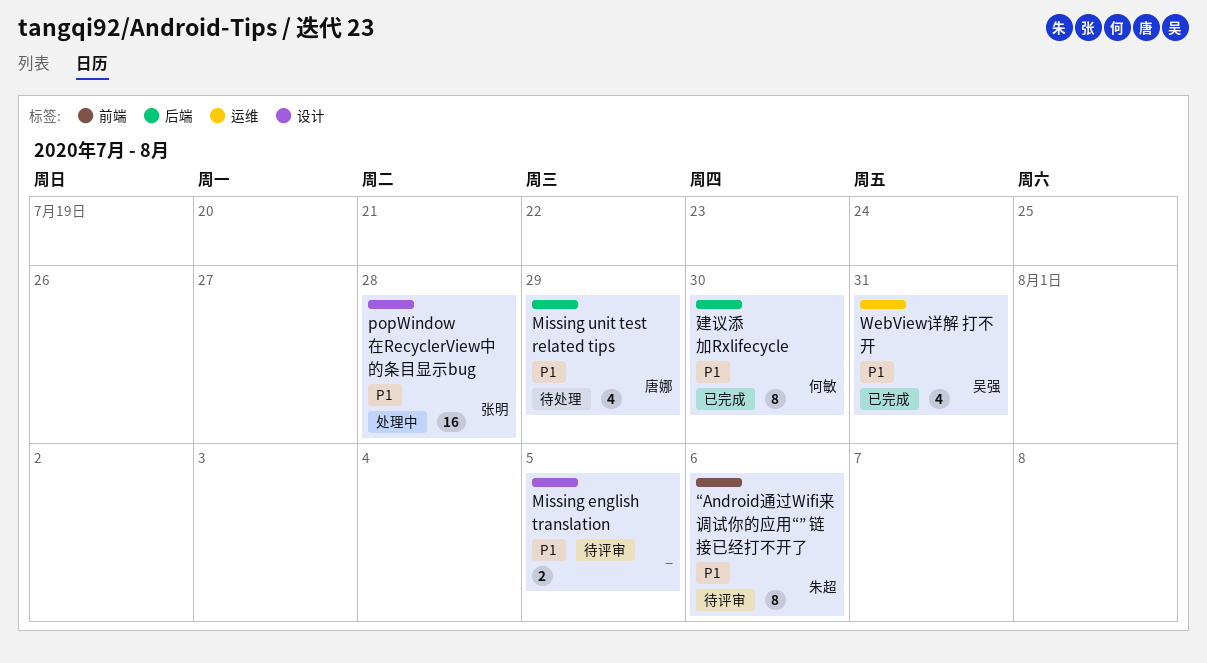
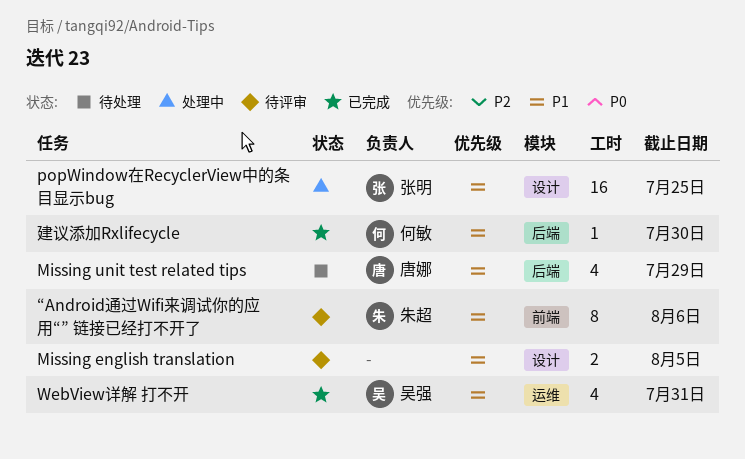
popWindow在RecyclerView中的条目显示bug, due: Jul 28 -> Jul 25
建议添加Rxlifecycle, estimate: 8 -> 1

